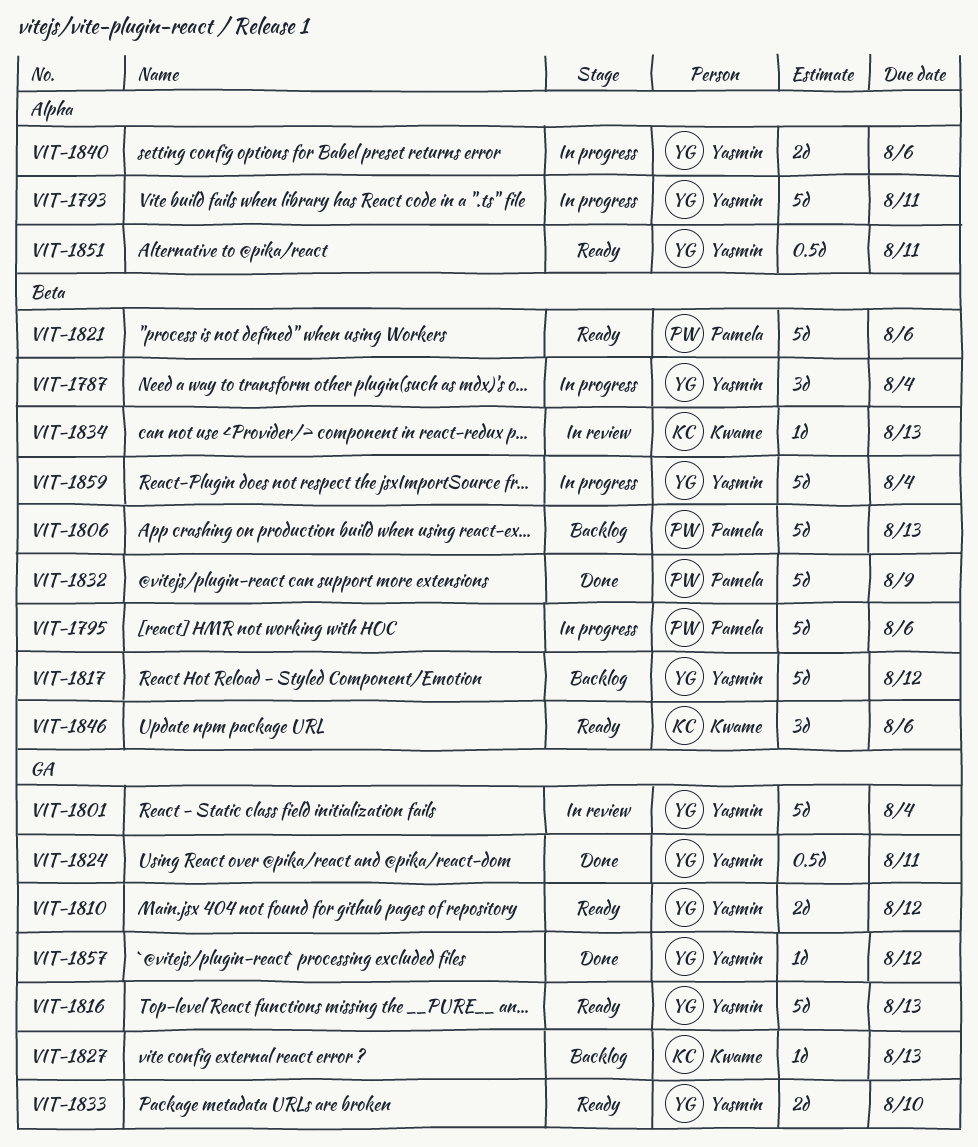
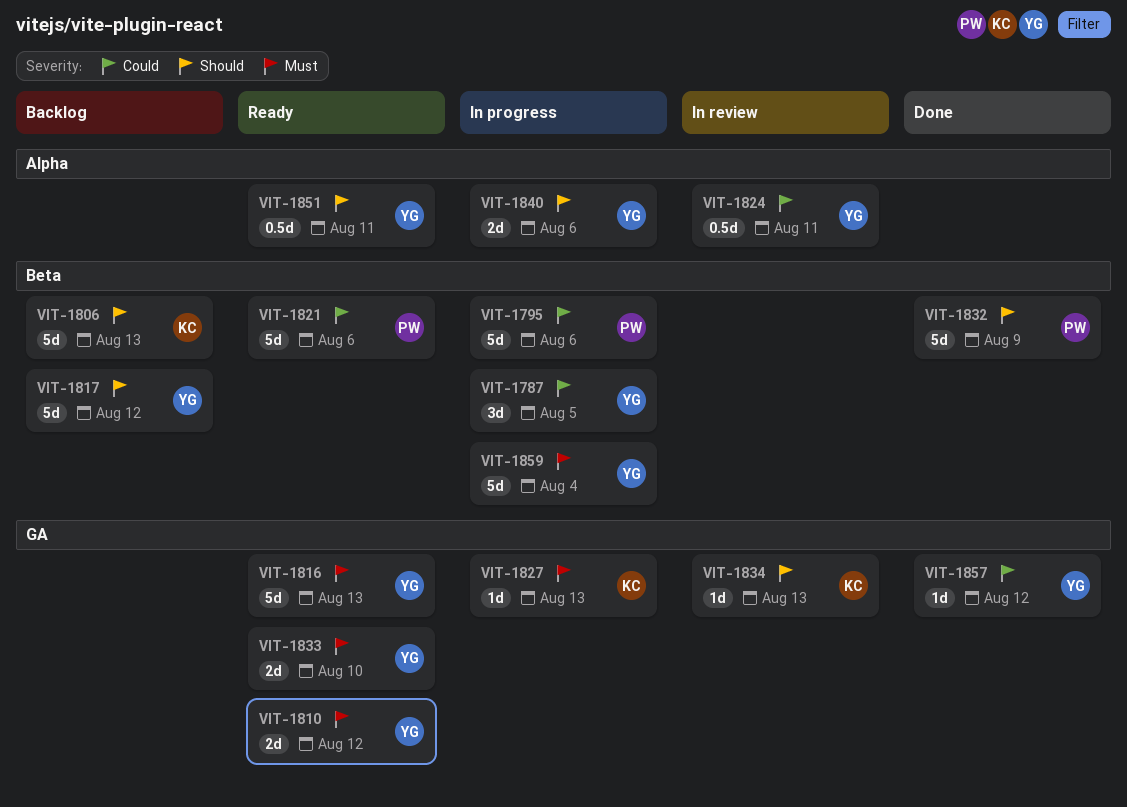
VIT-1787, due: Aug 4 -> Aug 5
VIT-1793: present -> none
VIT-1801: present -> none
VIT-1806, owner: Pamela -> Kwame
VIT-1824, status: Done -> In review
VIT-1824, label: GA -> Alpha
VIT-1827, status: Backlog -> In progress
VIT-1834, label: Beta -> GA
VIT-1846: present -> none

